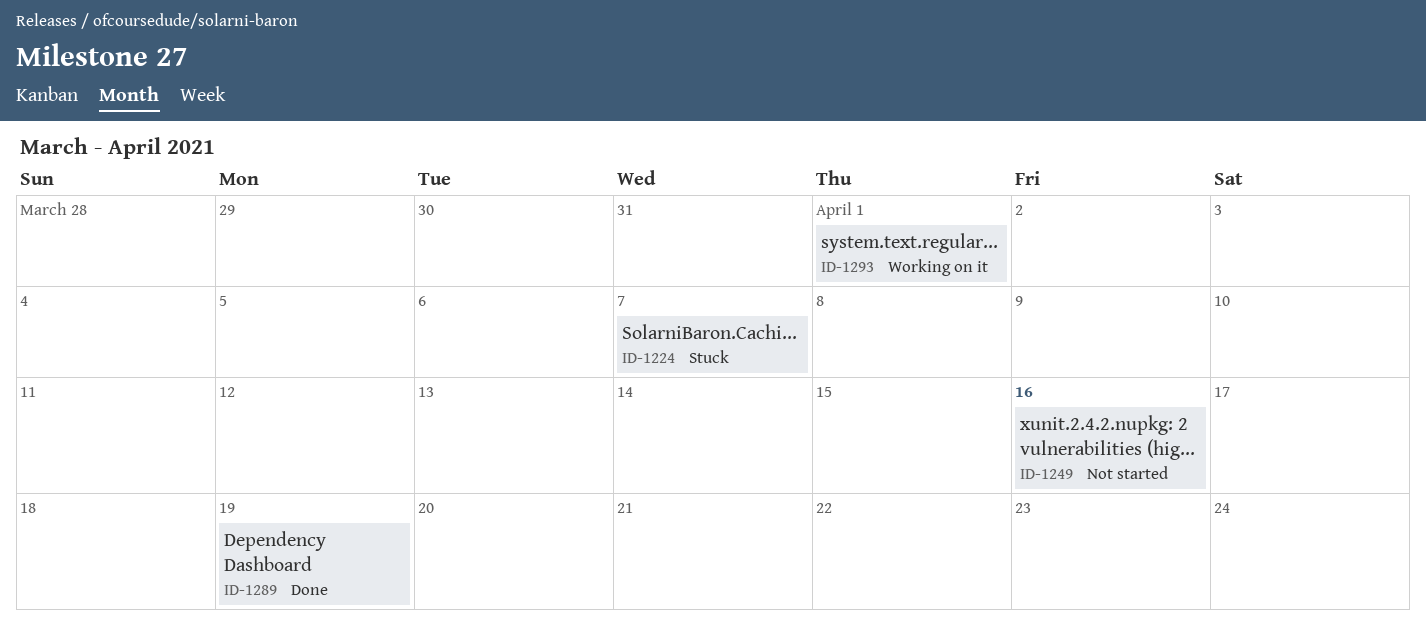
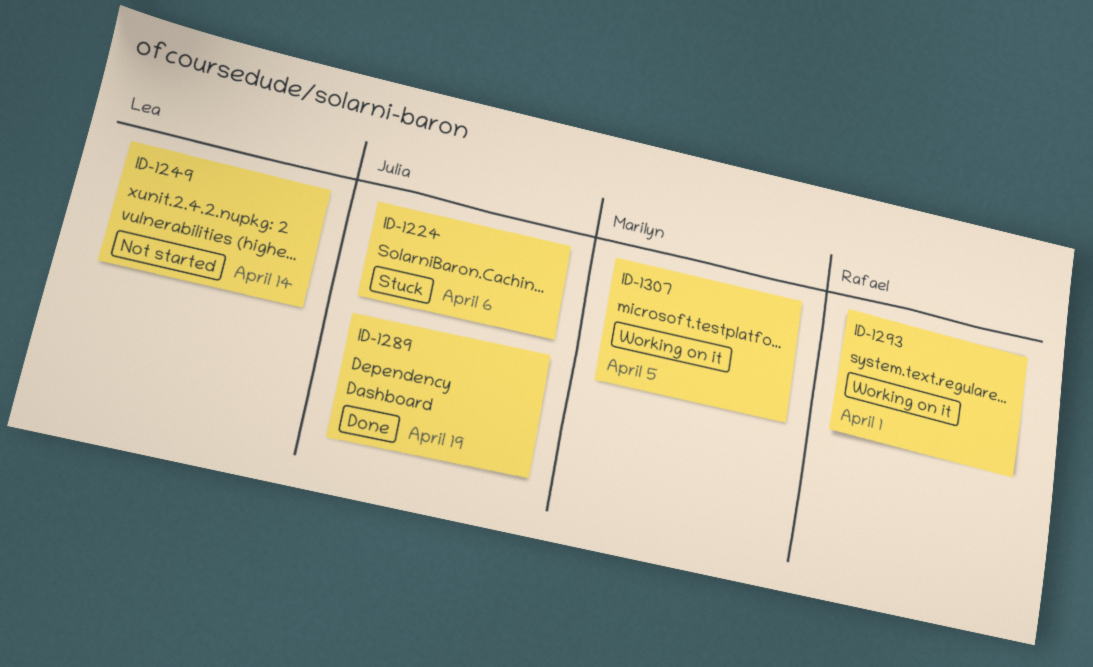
ID-1224, due: Apr 7 -> Apr 6
ID-1249, due: Apr 16 -> Apr 14
ID-1307: none -> present

